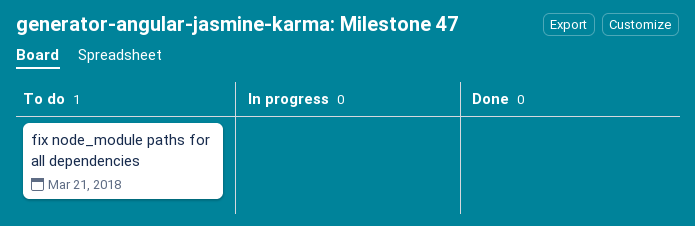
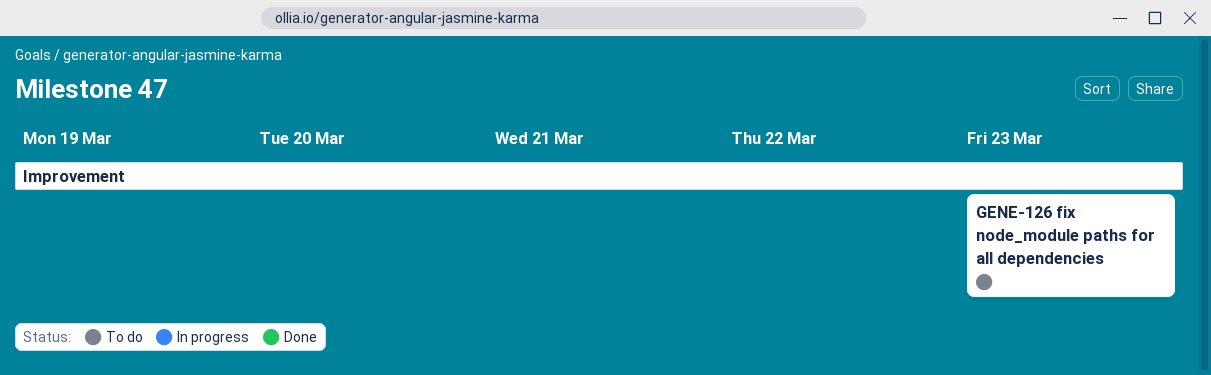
fix node_module paths for all dependencies, due: Mar 21 -> Mar 23

